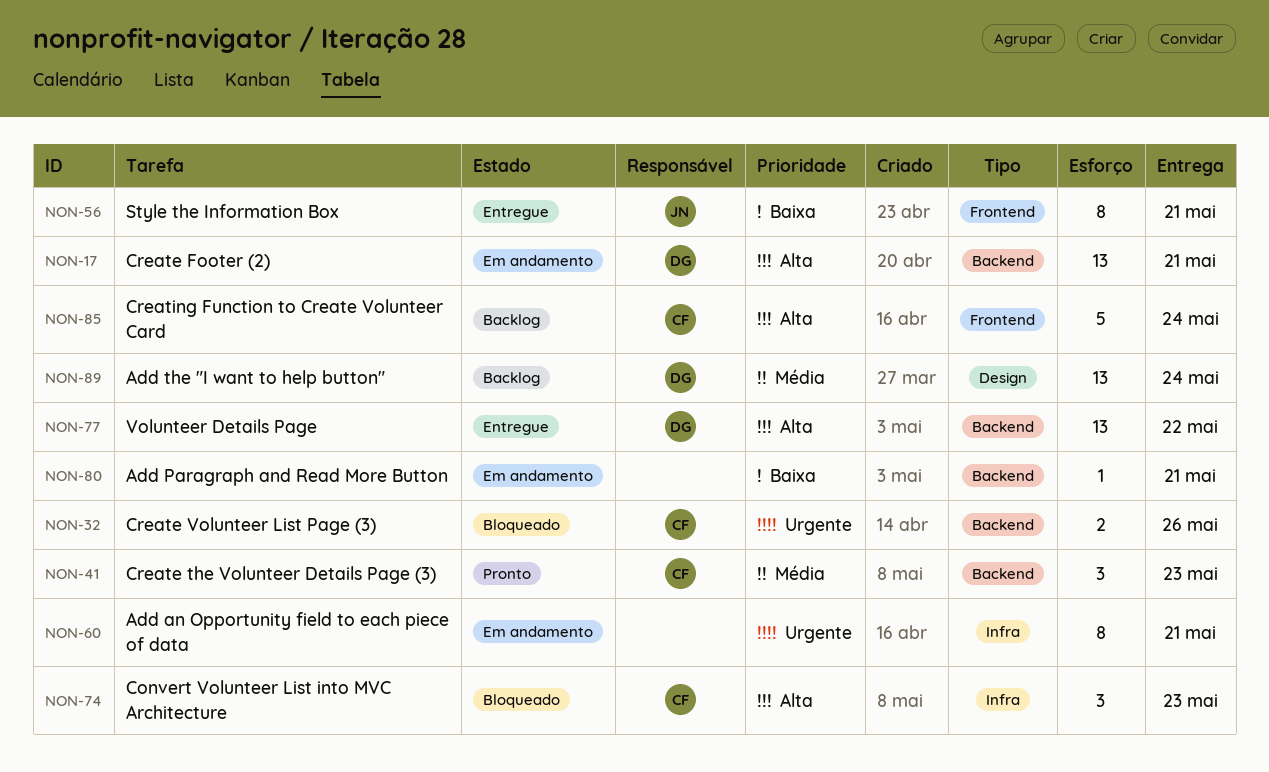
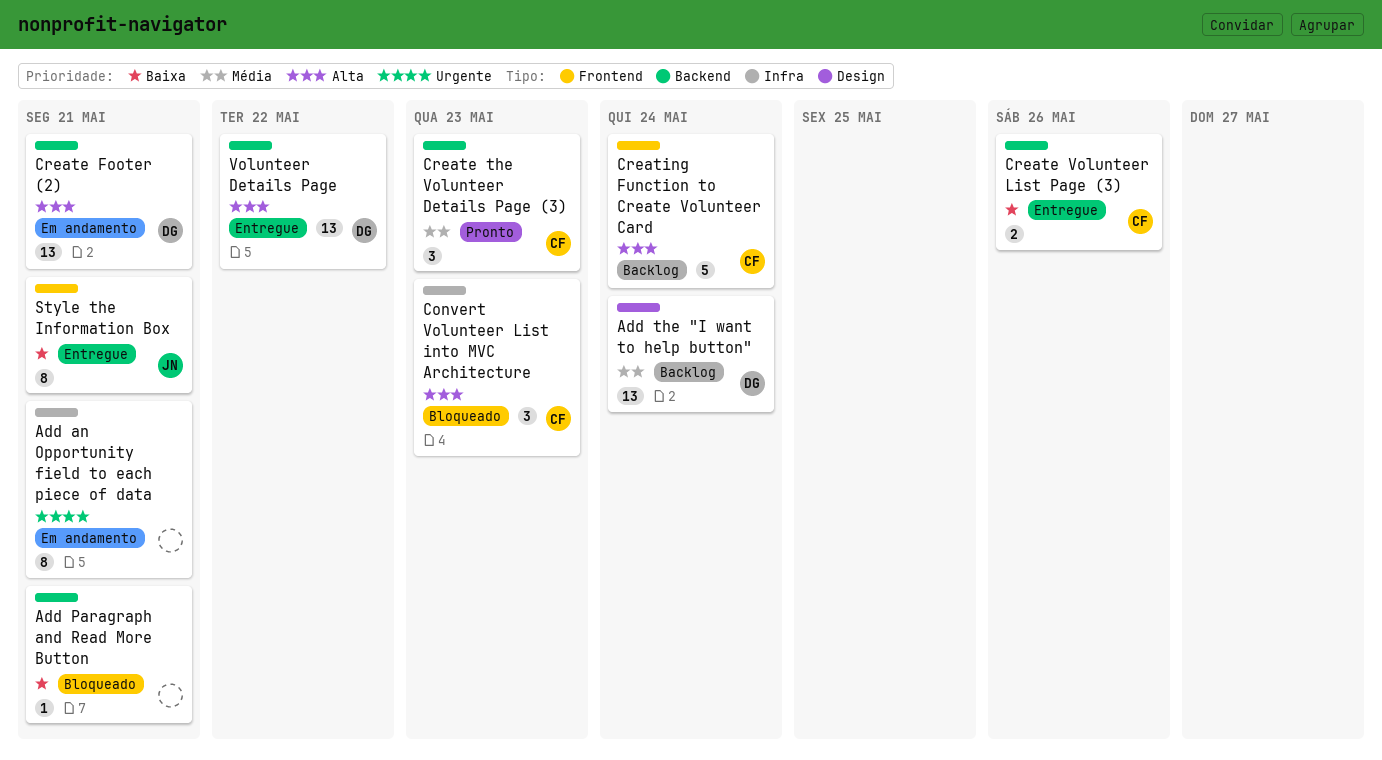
Add Paragraph and Read More Button, status: Em andamento -> Bloqueado
Create Volunteer List Page (3), status: Bloqueado -> Entregue
Create Volunteer List Page (3), priority: Urgente -> Baixa

